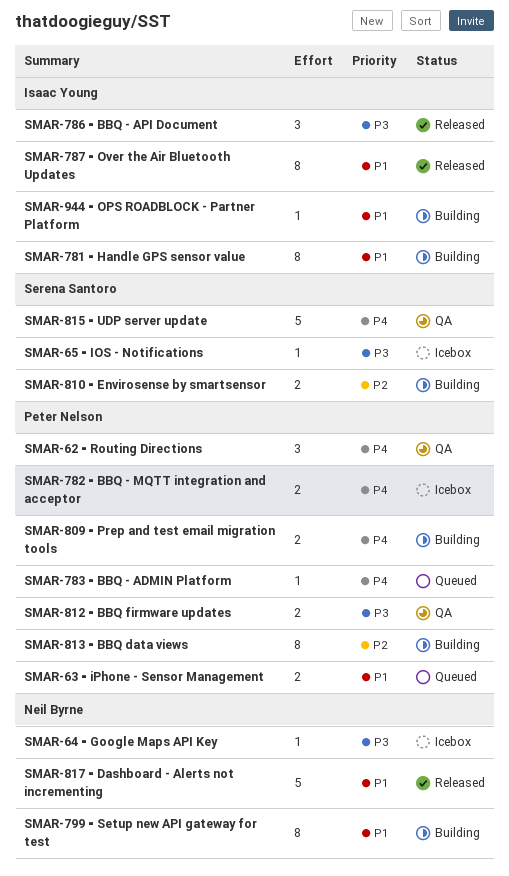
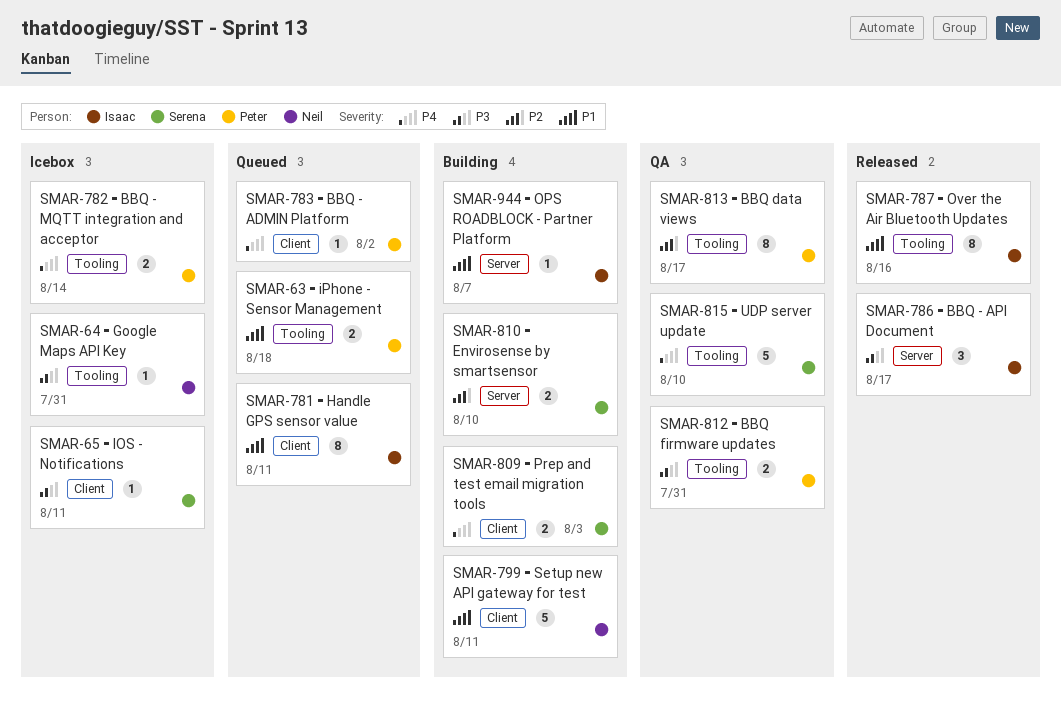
SMAR-62 ⁃ Routing Directions: present -> none
SMAR-781 ⁃ Handle GPS sensor value, status: Building -> Queued
SMAR-799 ⁃ Setup new API gateway for test, estimate: 8 -> 5
SMAR-809 ⁃ Prep and test email migration tools, owner: Peter Nelson -> Serena Santoro
SMAR-813 ⁃ BBQ data views, status: Building -> QA
SMAR-817 ⁃ Dashboard - Alerts not incrementing: present -> none

